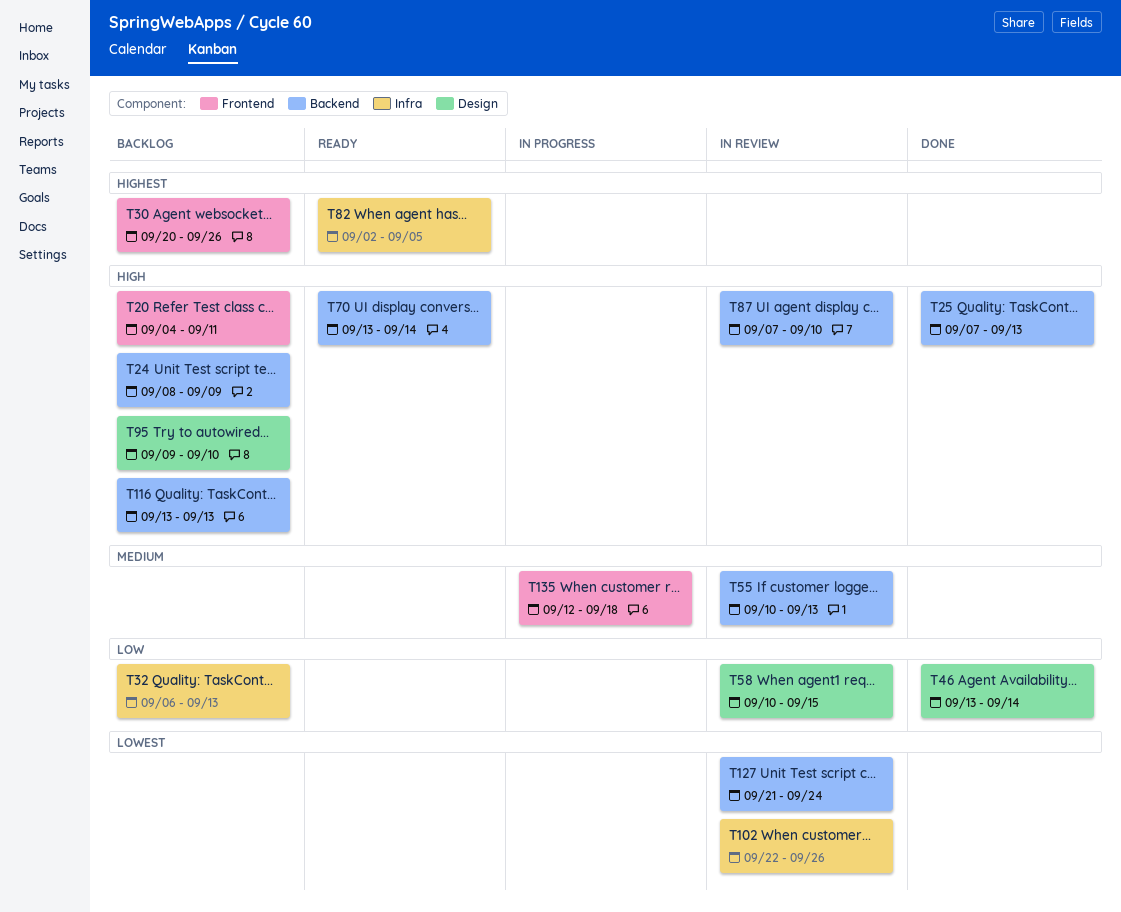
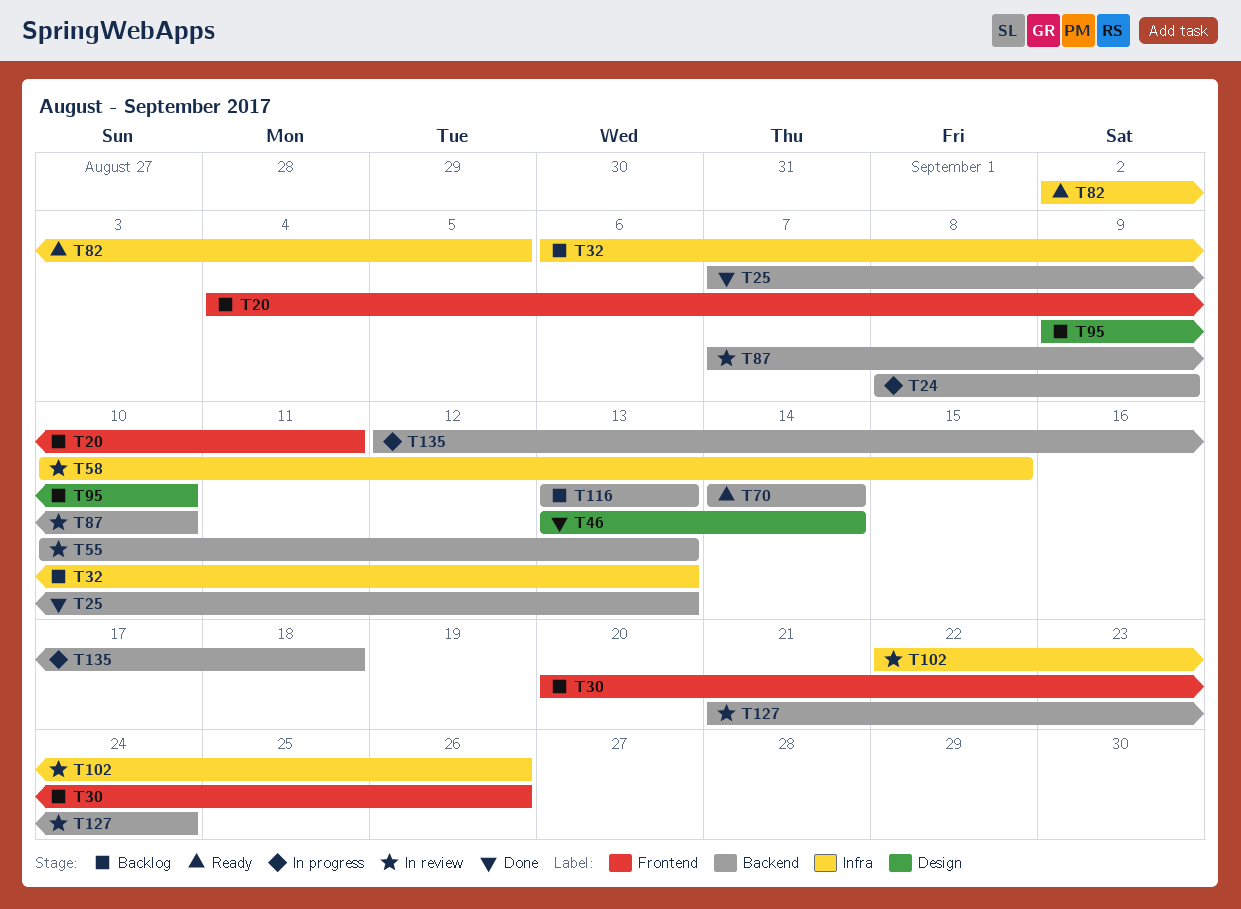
T24, status: Backlog -> In progress
T58, label: Design -> Infra
T70, start: Sep 13 -> Sep 14
T135, label: Frontend -> Backend

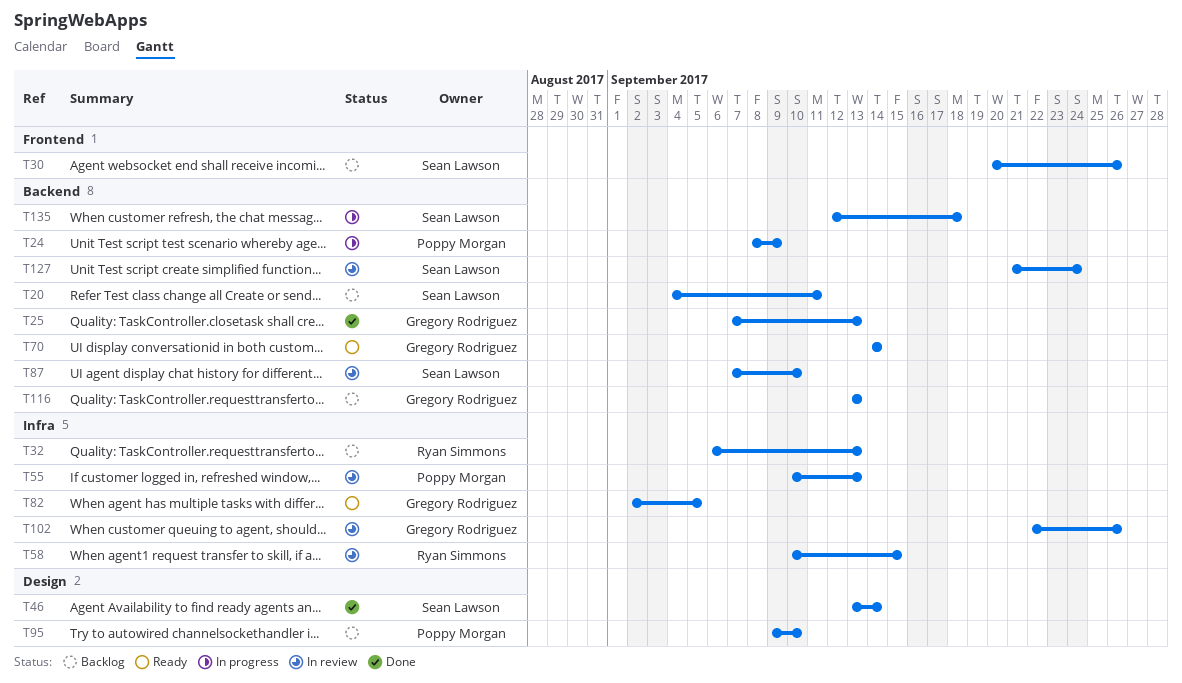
T20, label: Frontend -> Backend
T55, label: Backend -> Infra

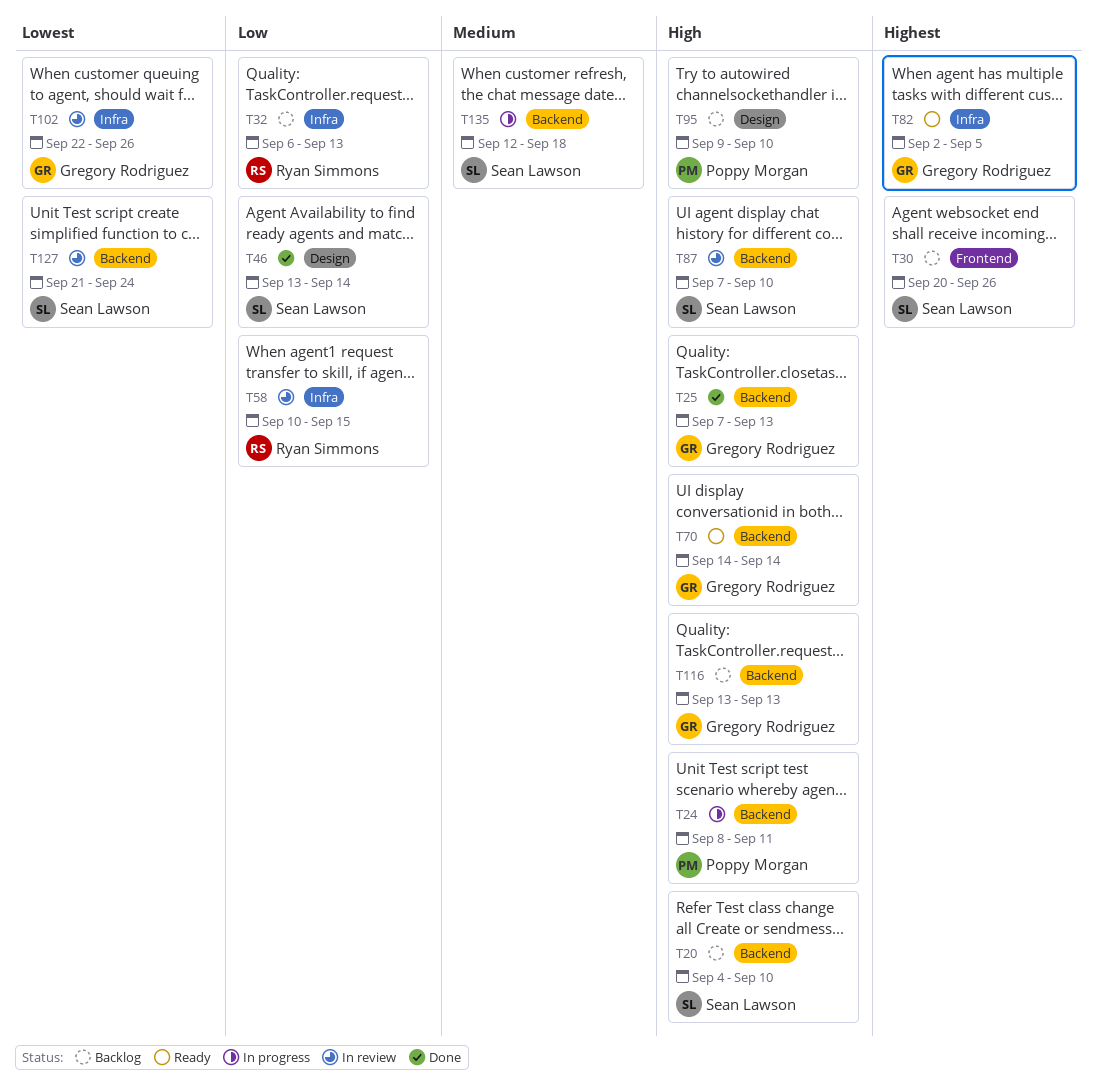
T20, due: Sep 11 -> Sep 10
T24, due: Sep 9 -> Sep 11
T55: present -> none

